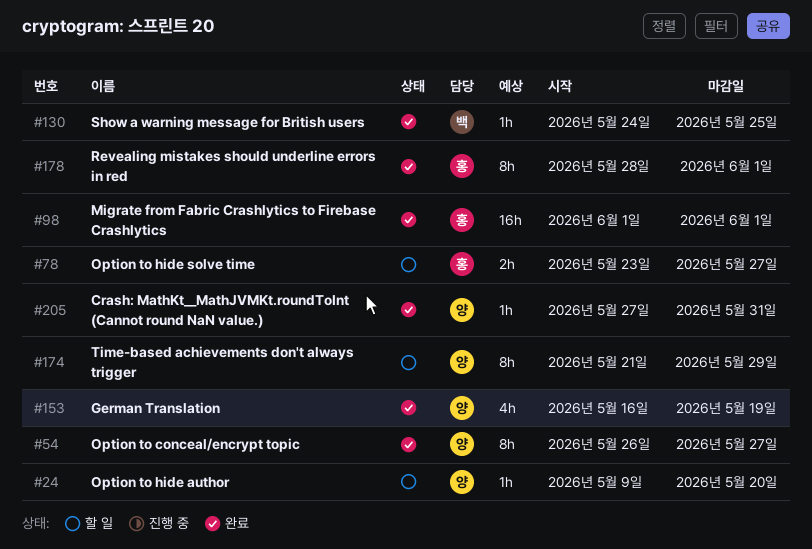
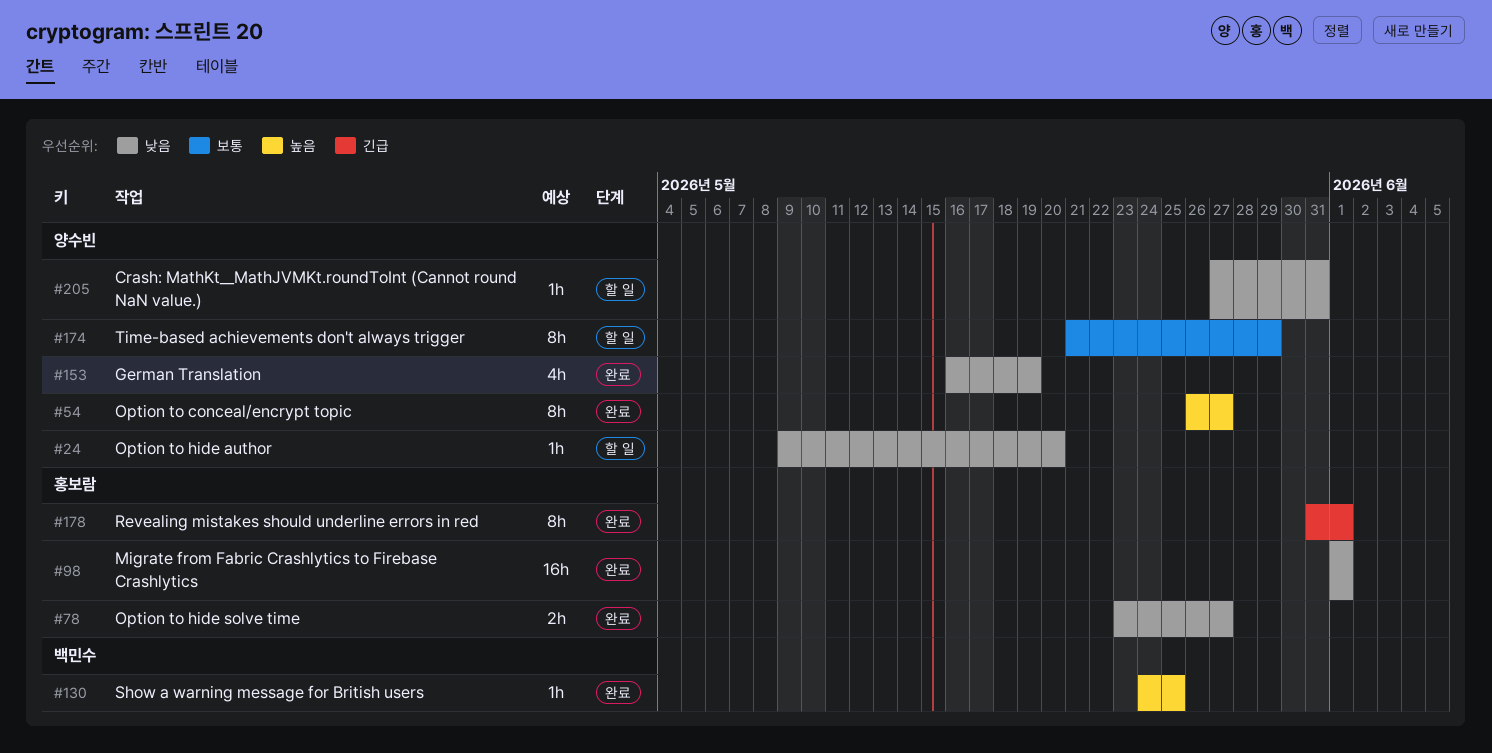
#78, status: 할 일 -> 완료
#178, start: May 28 -> May 31
#205, status: 완료 -> 할 일

